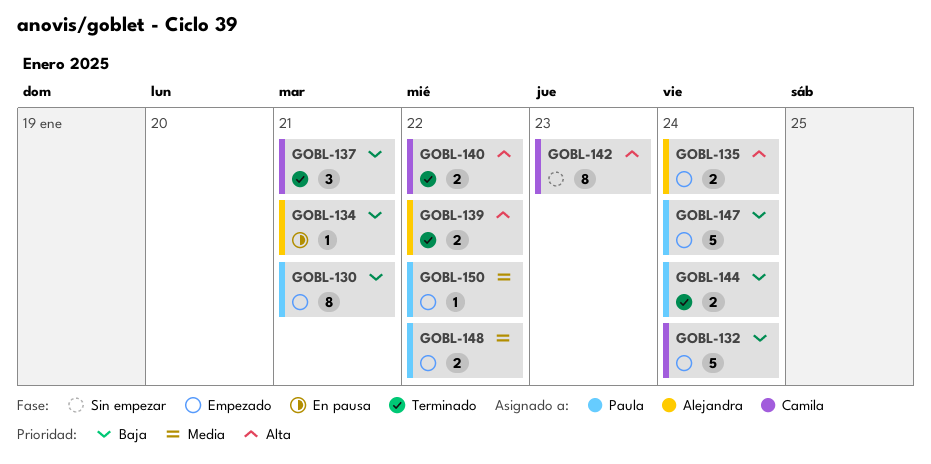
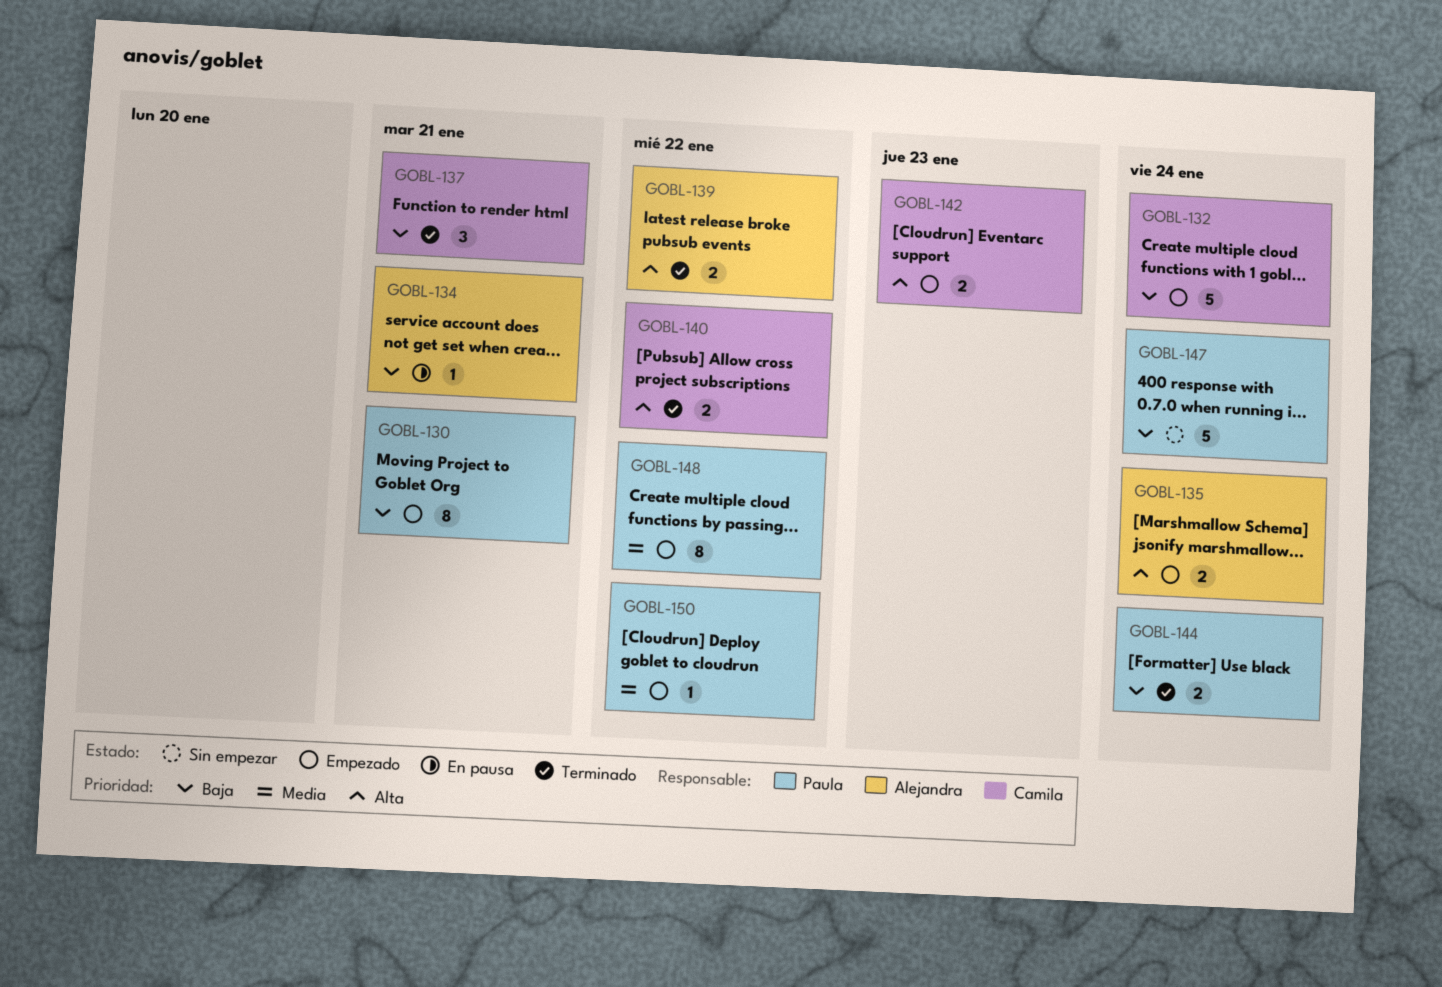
GOBL-142, status: Sin empezar -> Empezado
GOBL-142, estimate: 8 -> 2
GOBL-147, status: Empezado -> Sin empezar
GOBL-148, estimate: 2 -> 8

